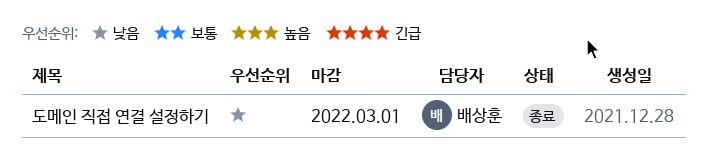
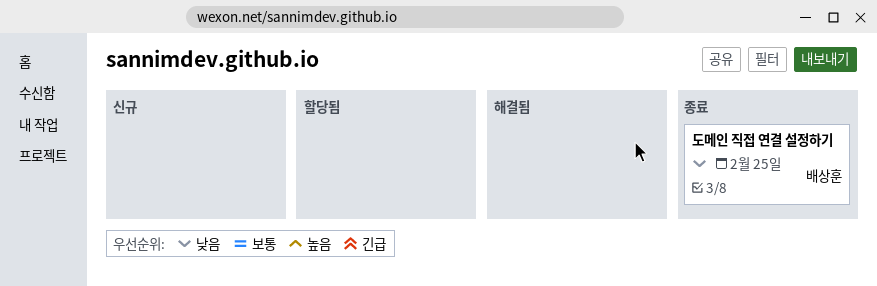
도메인 직접 연결 설정하기, due: Mar 1 -> Feb 25

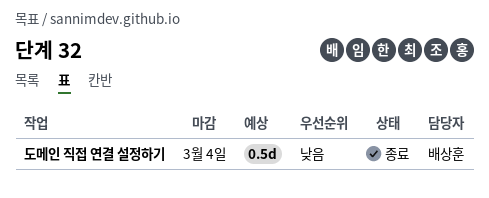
도메인 직접 연결 설정하기, due: Feb 25 -> Mar 4

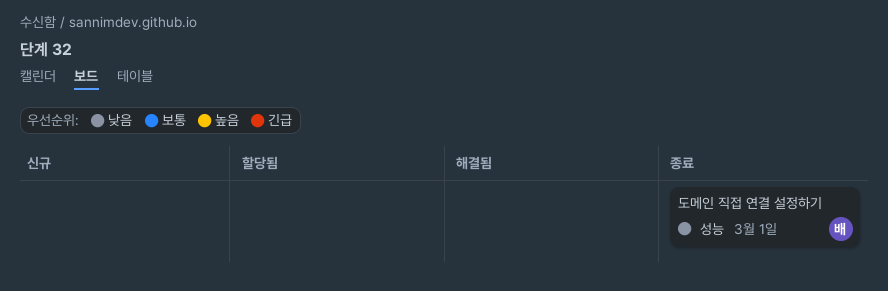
도메인 직접 연결 설정하기, due: Mar 4 -> Mar 1

